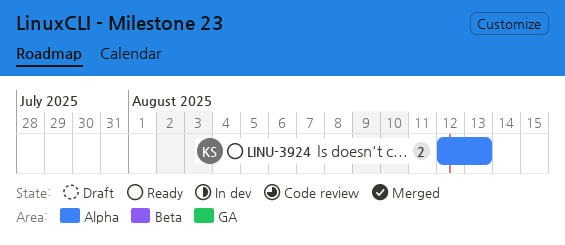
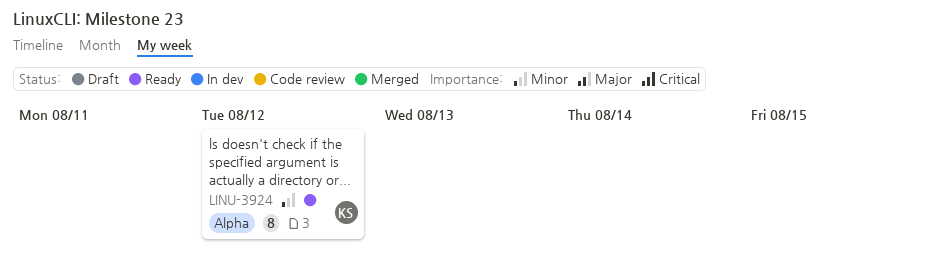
LINU-3924, estimate: 2 -> 8
LINU-3924, due: Aug 13 -> Aug 12

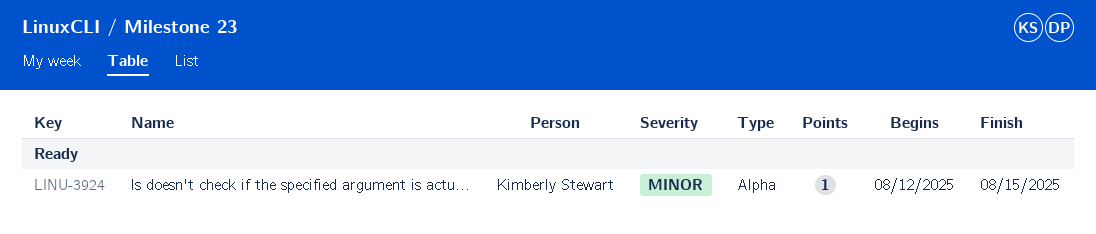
LINU-3924, estimate: 8 -> 1
LINU-3924, due: Aug 12 -> Aug 15

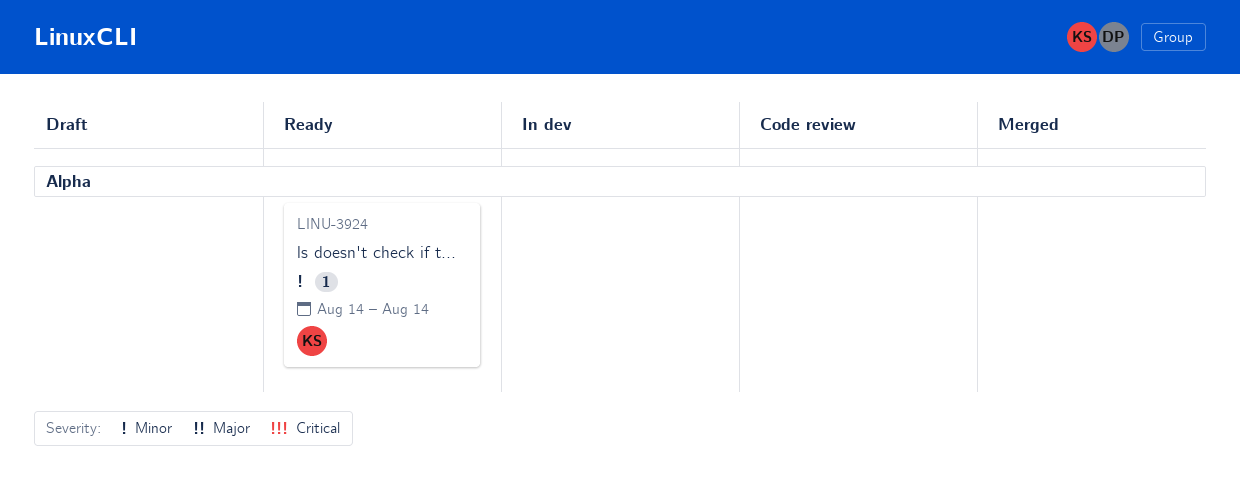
LINU-3924, start: Aug 12 -> Aug 14
LINU-3924, due: Aug 15 -> Aug 14

